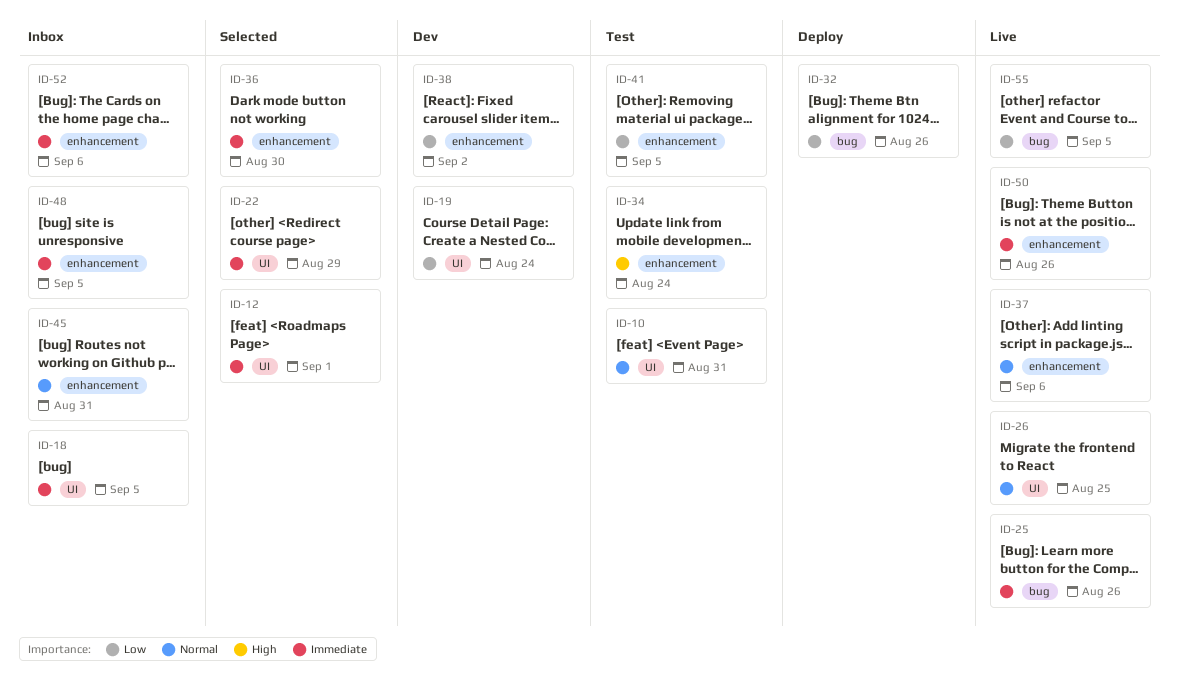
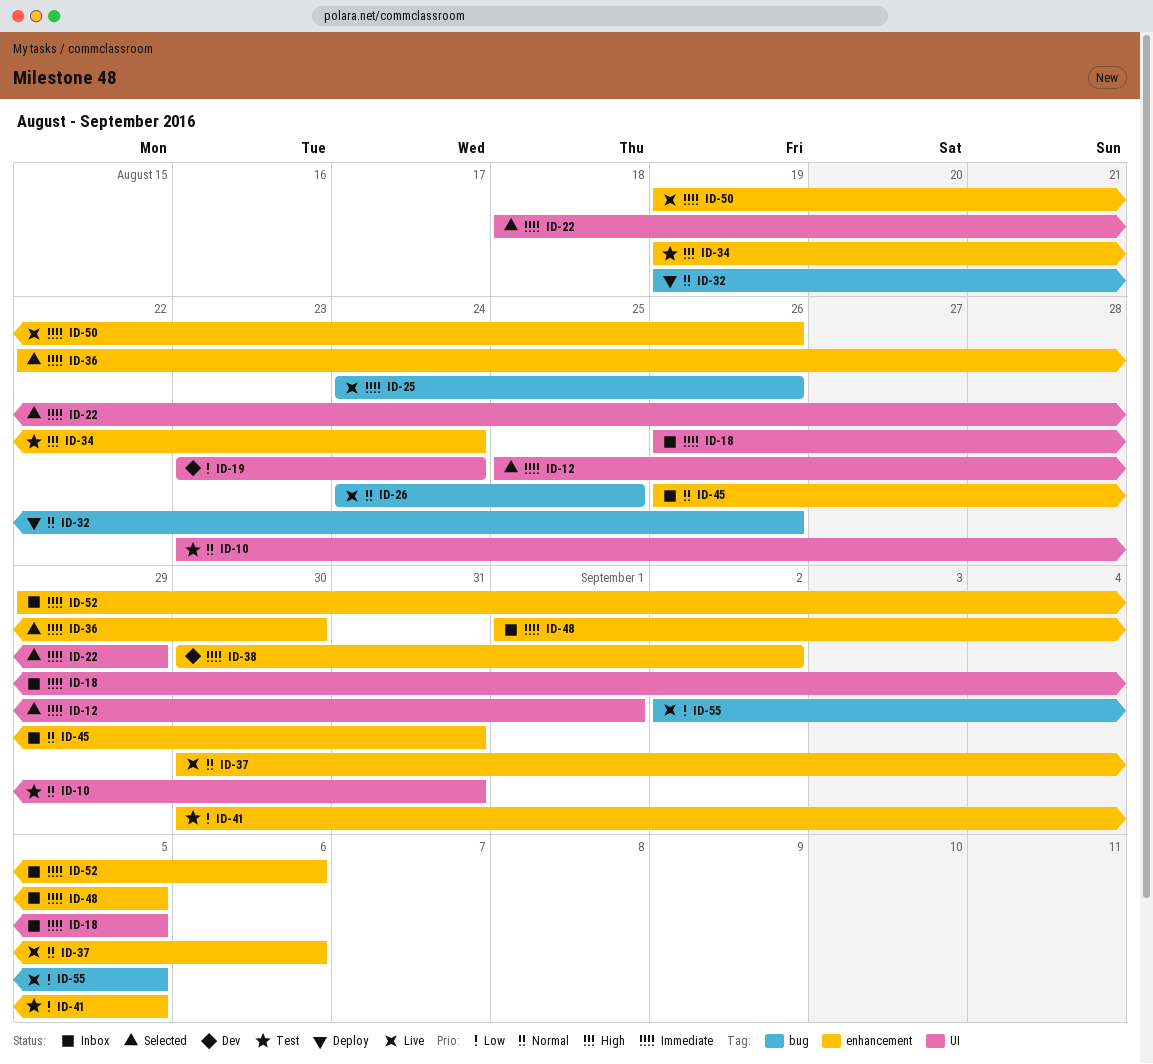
ID-26, label: UI -> bug
ID-32, priority: Low -> Normal
ID-38, priority: Low -> Immediate

